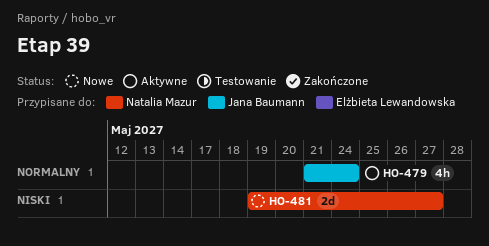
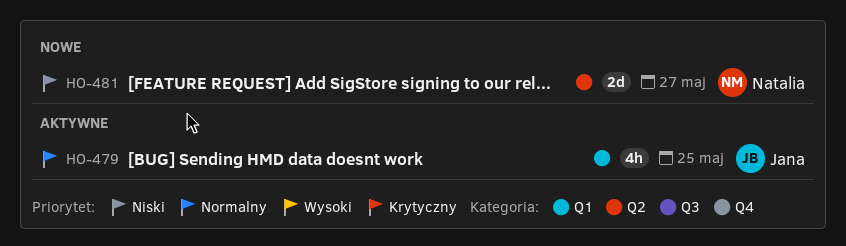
HO-479, due: May 24 -> May 25

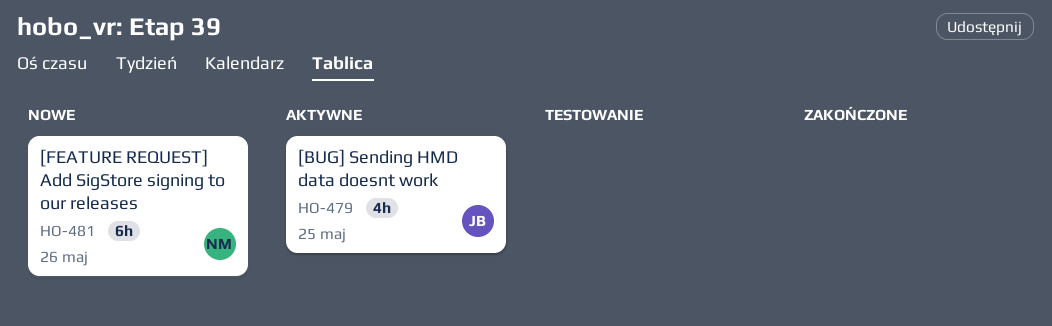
HO-481, estimate: 2d -> 6h
HO-481, due: May 27 -> May 26

